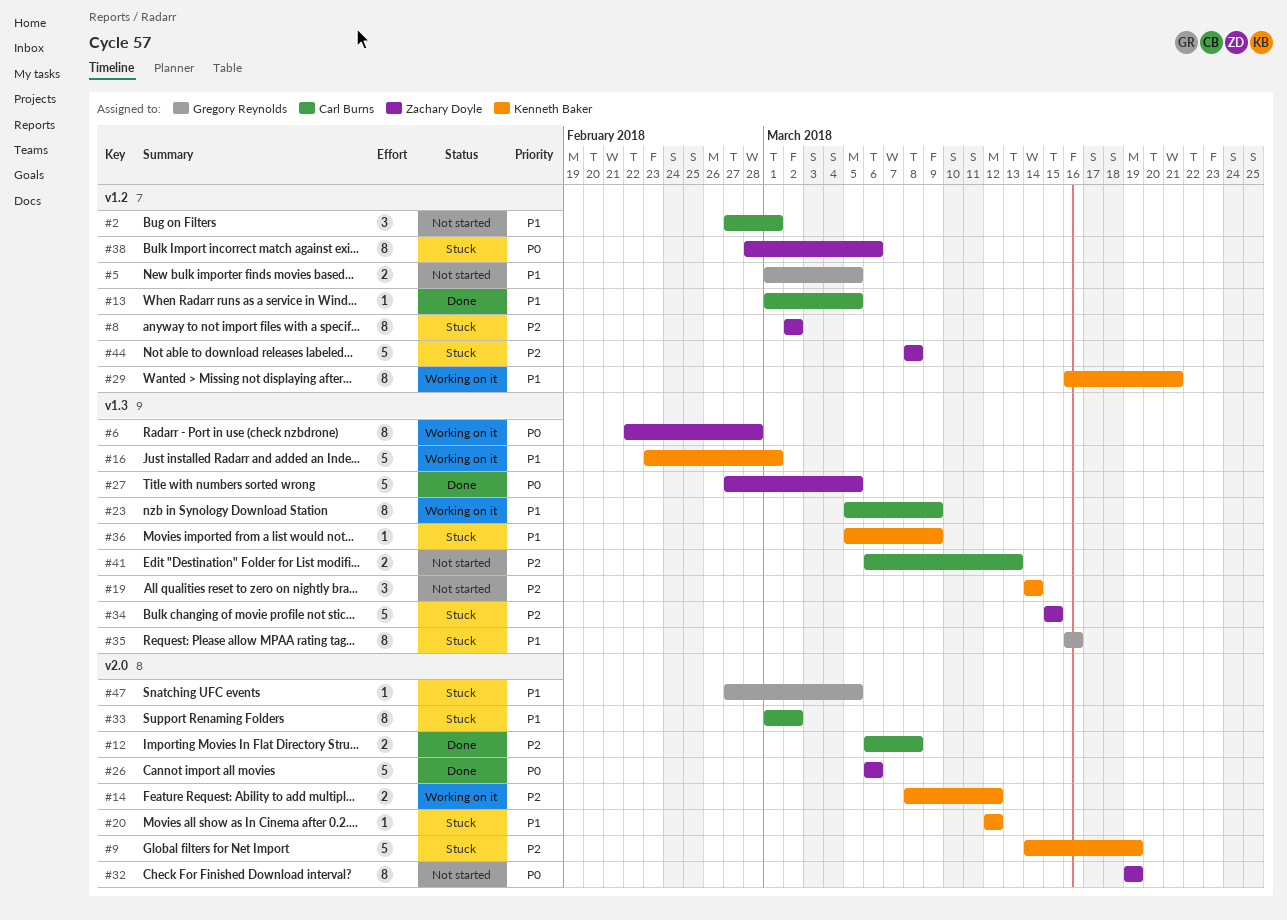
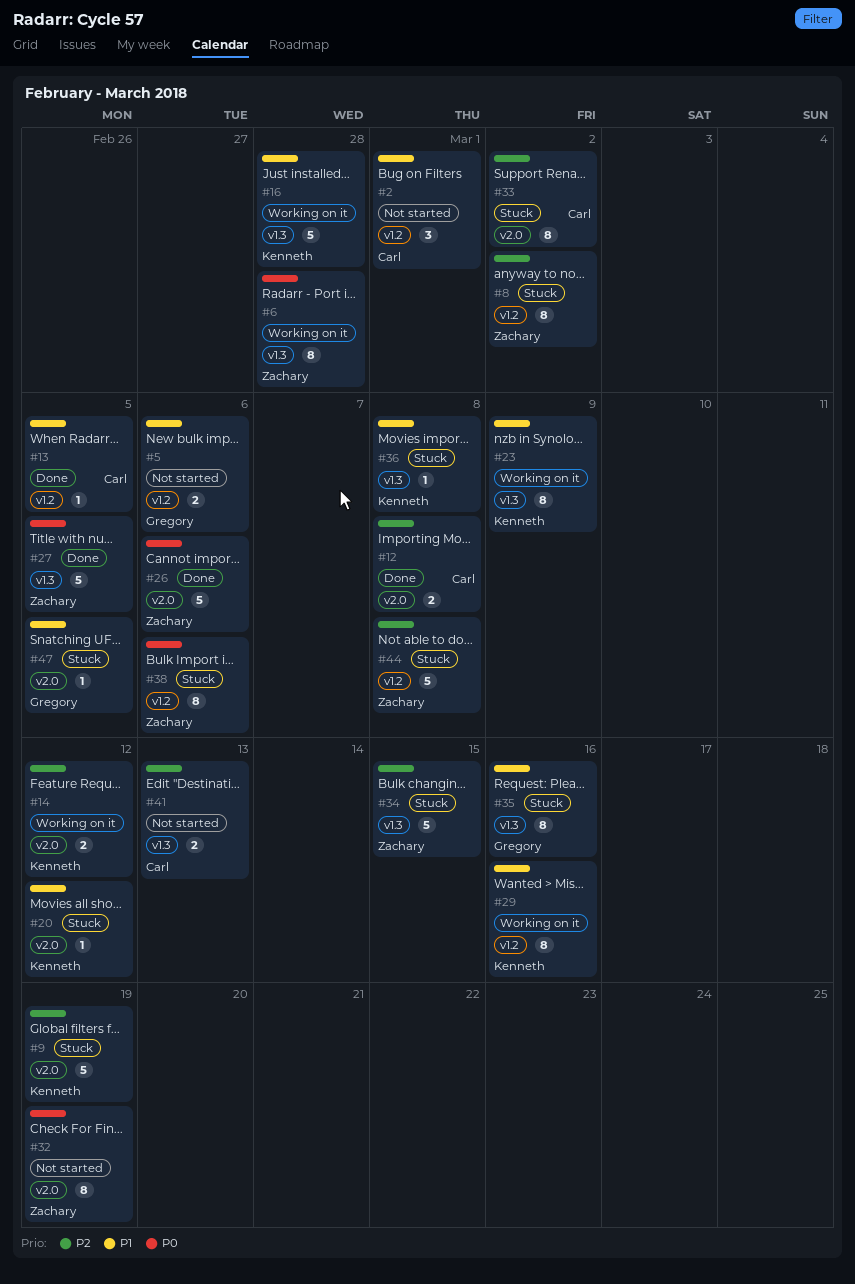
#5, due: Mar 5 -> Mar 6
#16, due: Mar 1 -> Feb 28
#19: present -> none
#23, owner: Carl Burns -> Kenneth Baker
#29, due: Mar 21 -> Mar 16
#33, priority: P1 -> P2
#36, due: Mar 9 -> Mar 8

